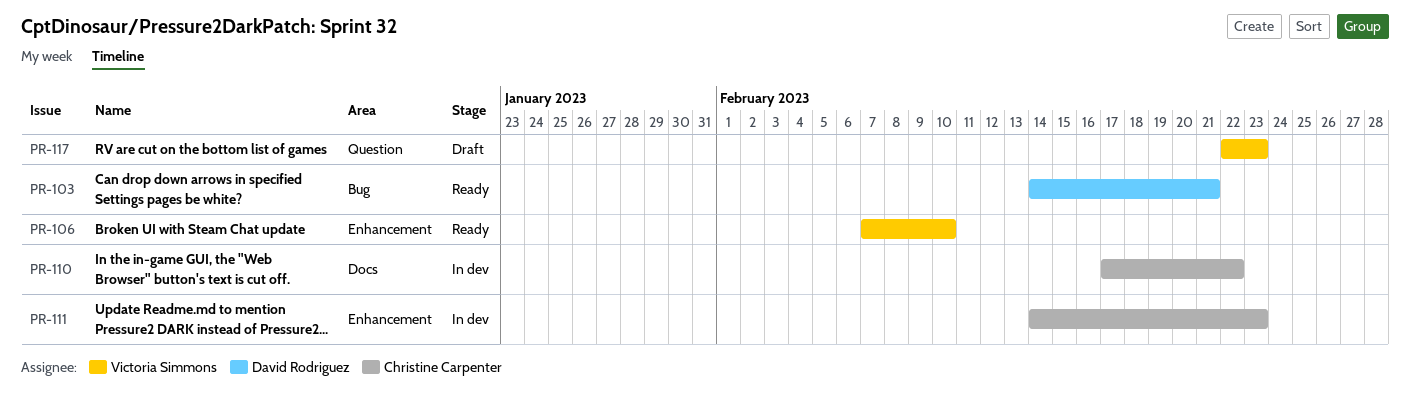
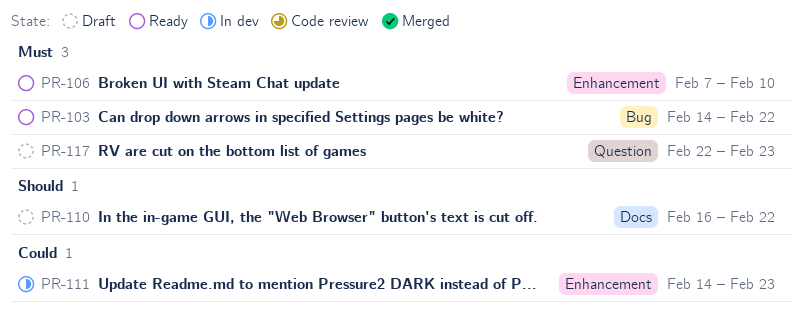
PR-103, due: Feb 21 -> Feb 22
PR-110, status: In dev -> Draft
PR-110, start: Feb 17 -> Feb 16

